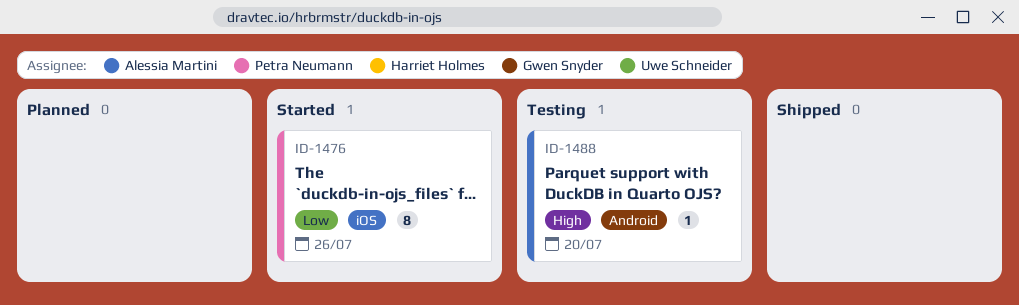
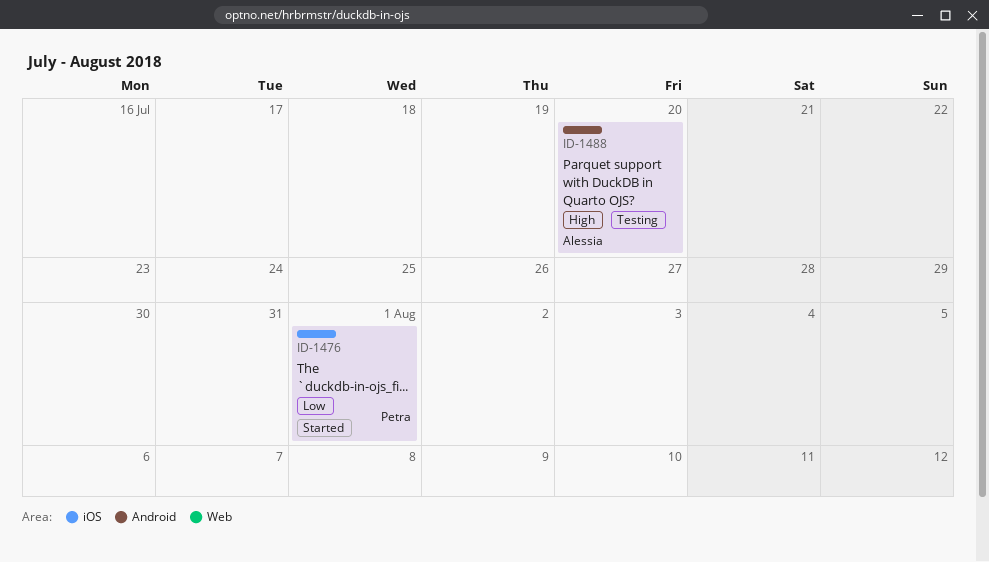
ID-1476, due: Jul 26 -> Aug 1

